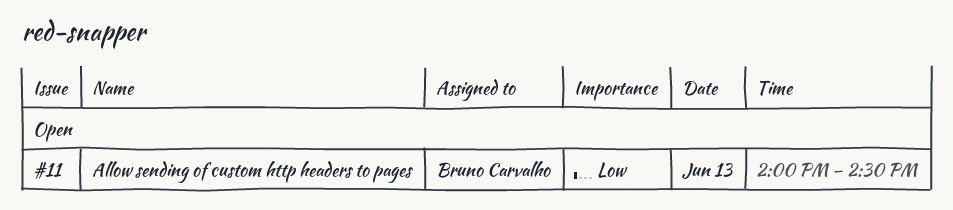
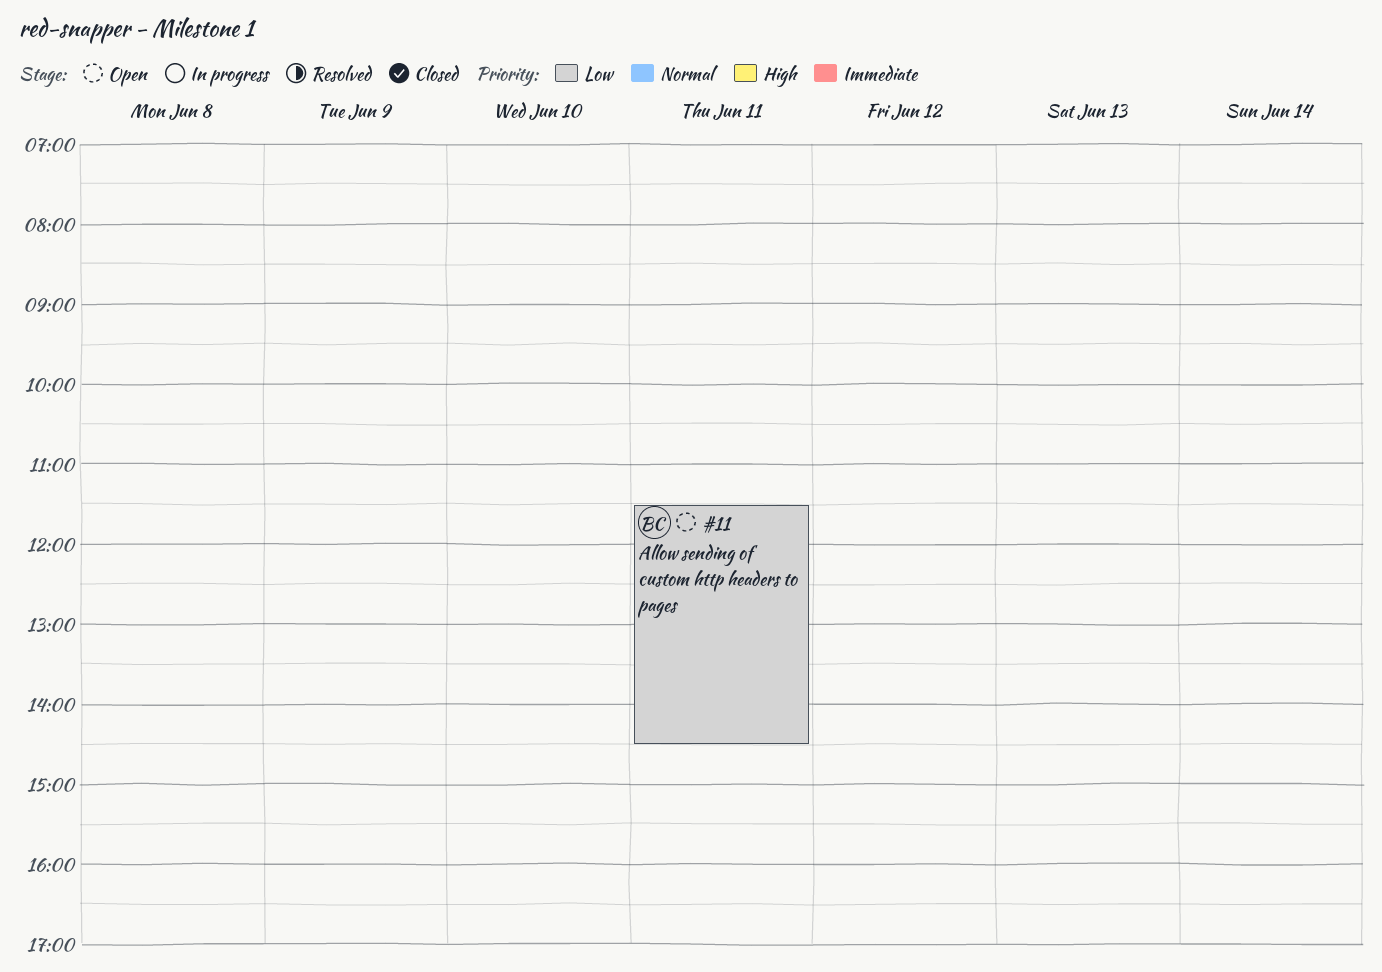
#11, day: Jun 13 -> Jun 11
#11, begins: 14:00 -> 11:30

